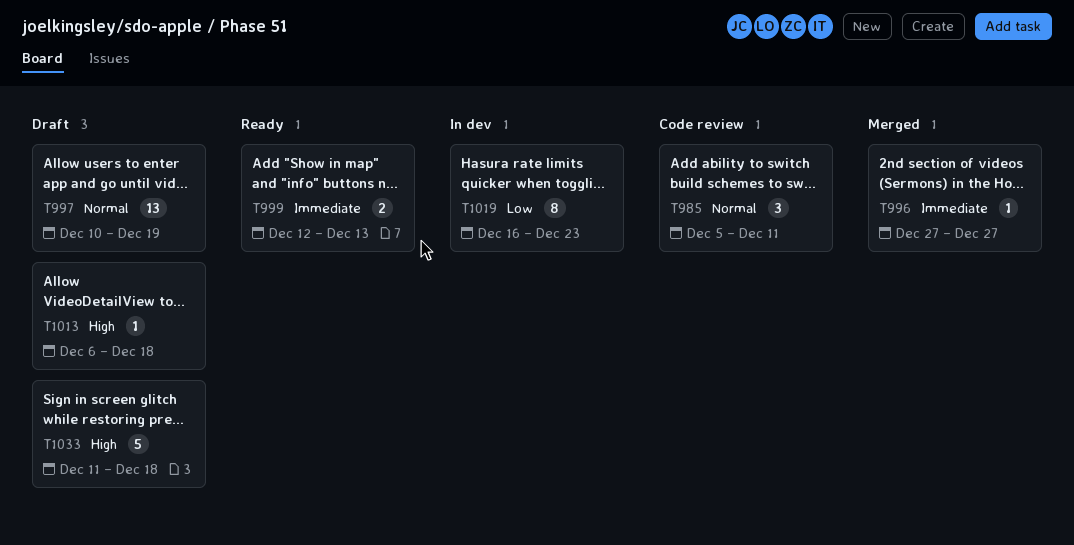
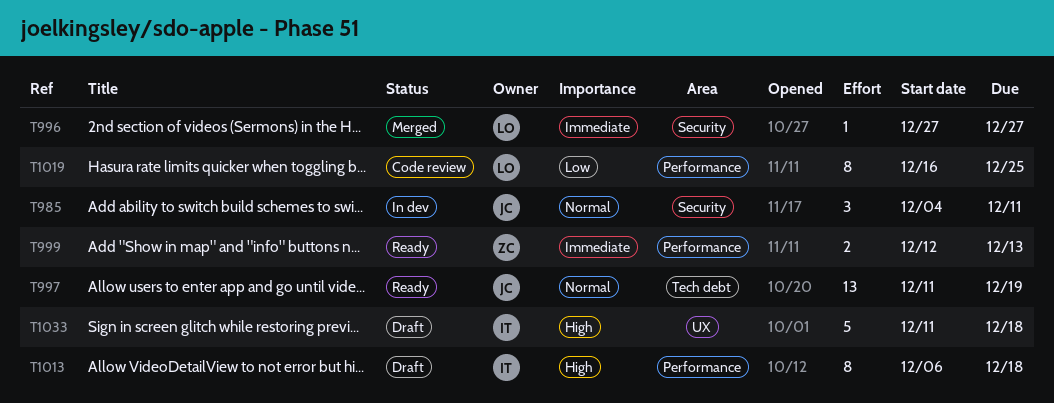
T985, status: Code review -> In dev
T985, start: Dec 5 -> Dec 4
T997, status: Draft -> Ready
T997, start: Dec 10 -> Dec 11
T1013, estimate: 1 -> 8
T1019, status: In dev -> Code review
T1019, due: Dec 23 -> Dec 25

